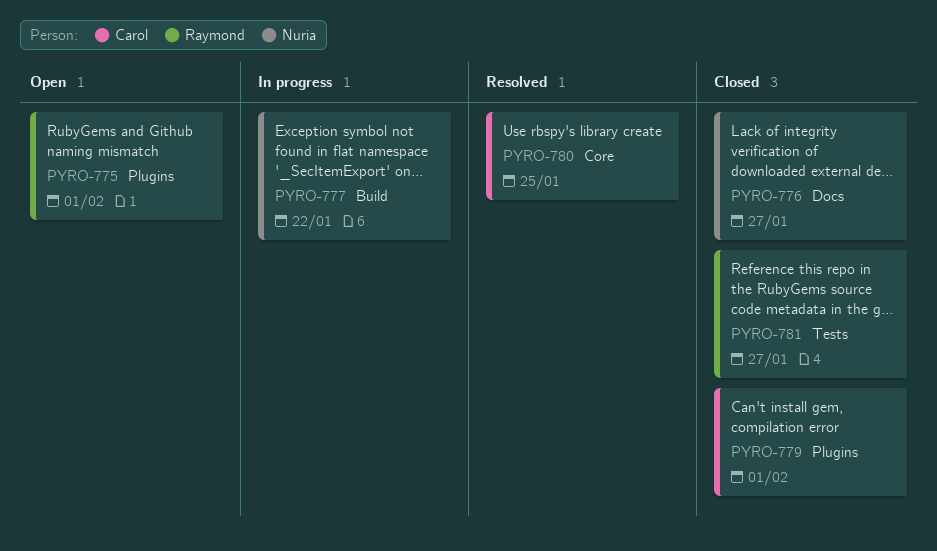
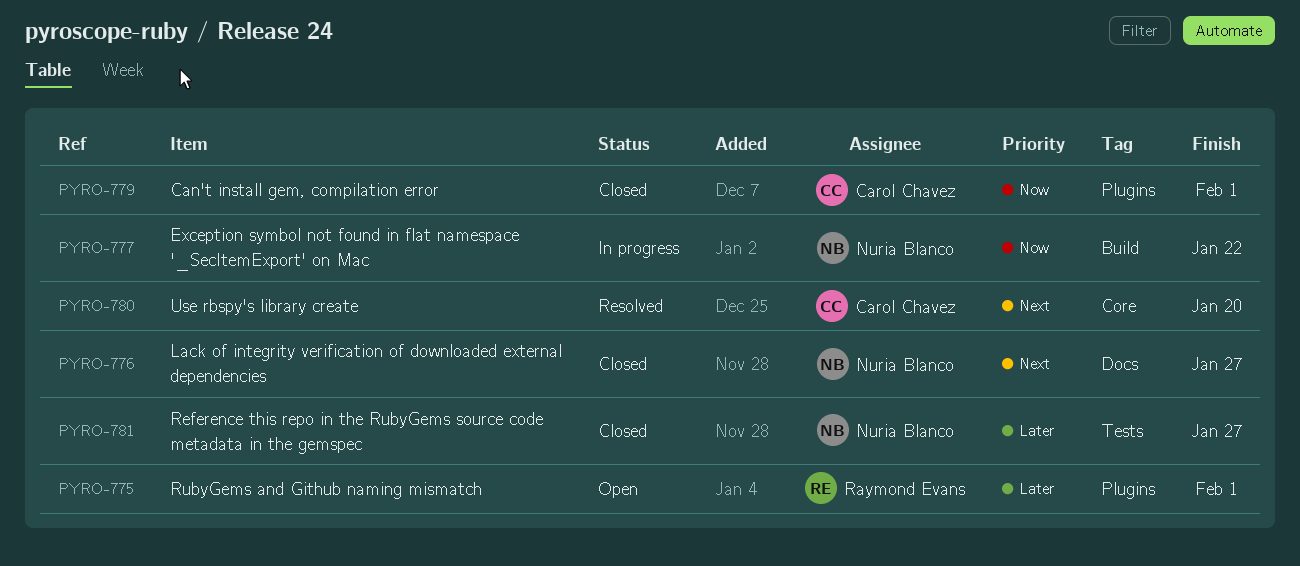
PYRO-780, due: Jan 25 -> Jan 20
PYRO-781, owner: Raymond Evans -> Nuria Blanco

